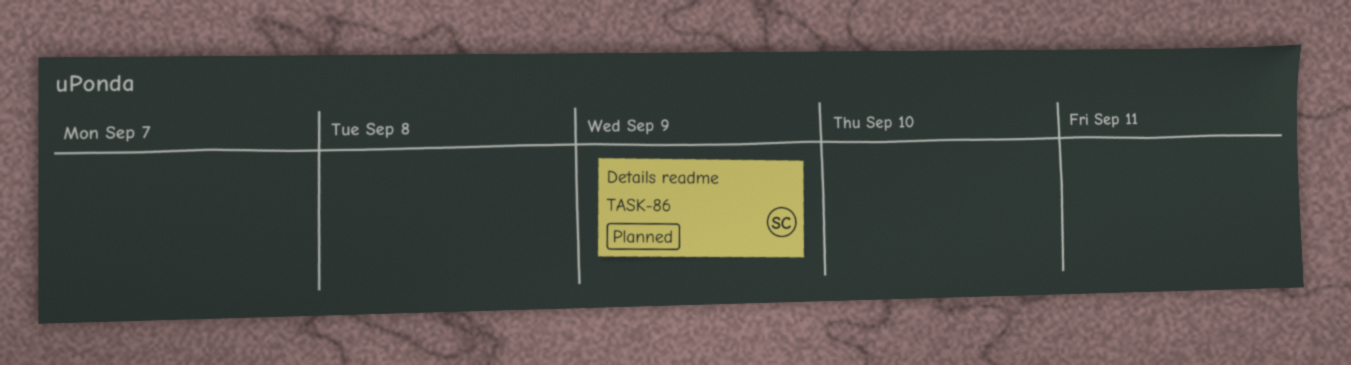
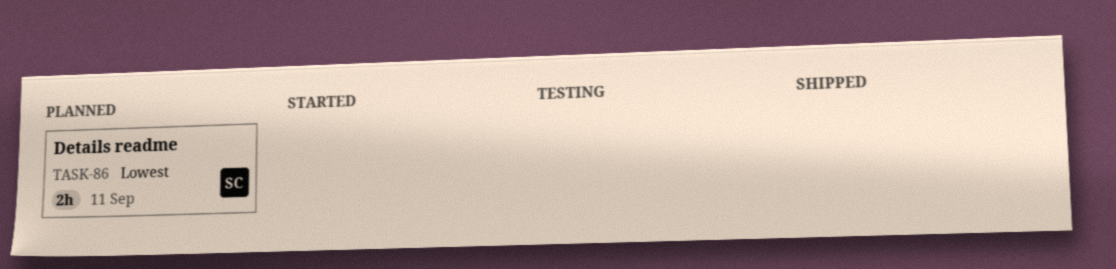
TASK-86, due: Sep 9 -> Sep 11

